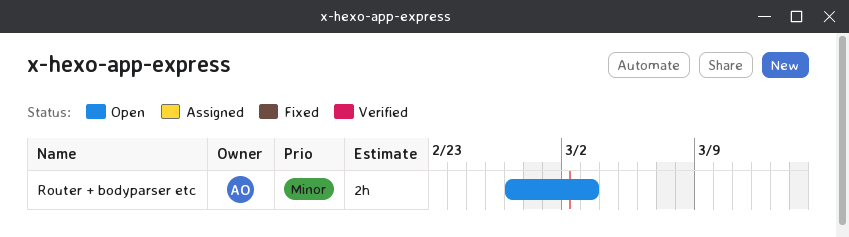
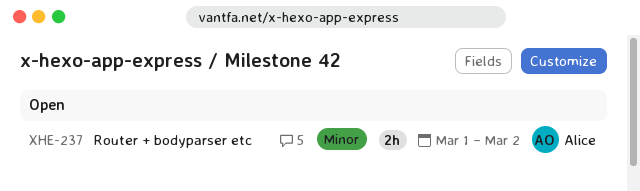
Router + bodyparser etc, start: Feb 27 -> Mar 1
Router + bodyparser etc, due: Mar 3 -> Mar 2

